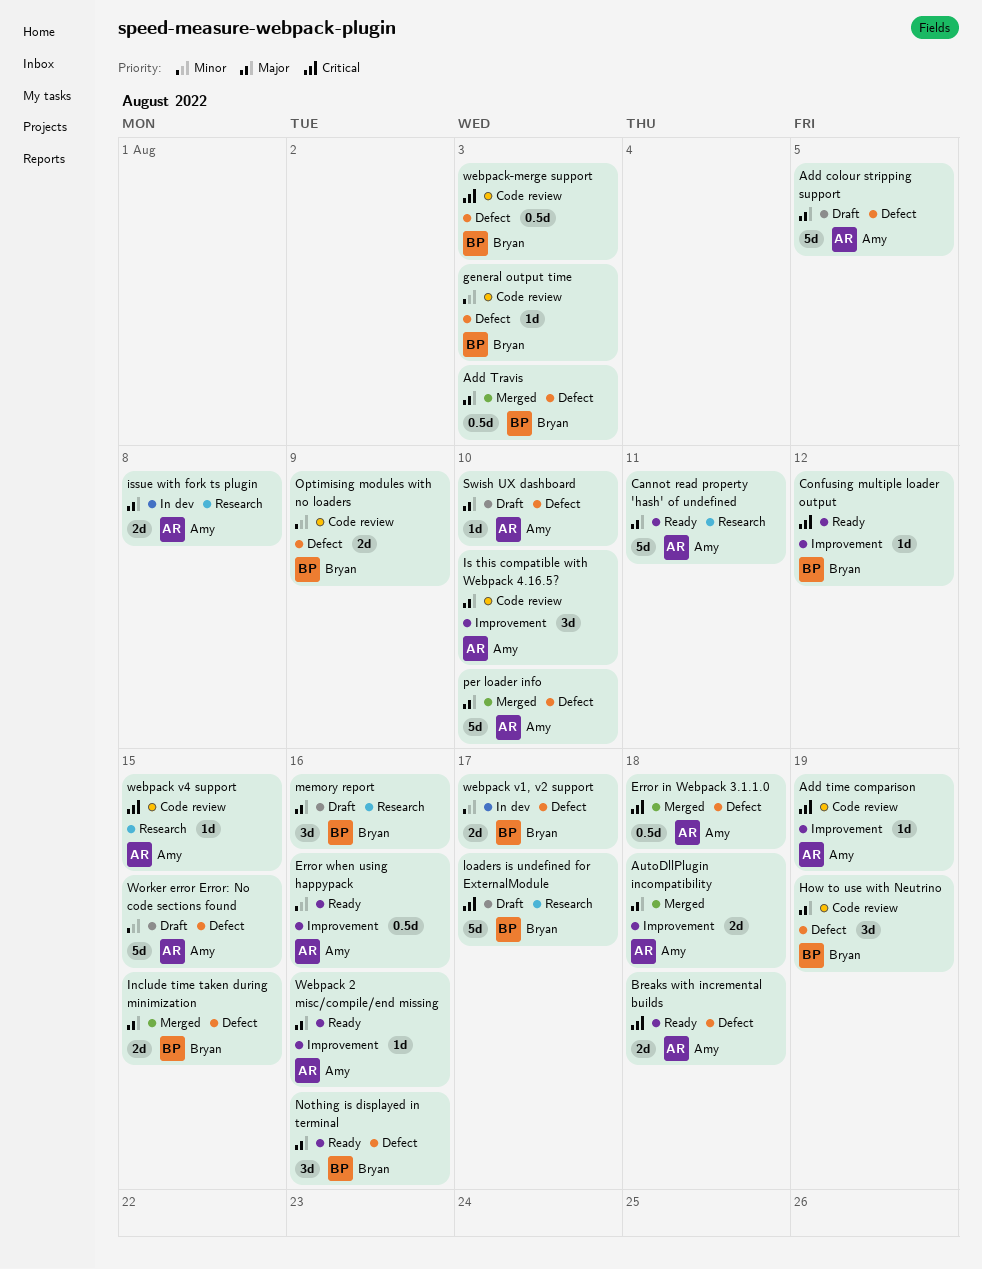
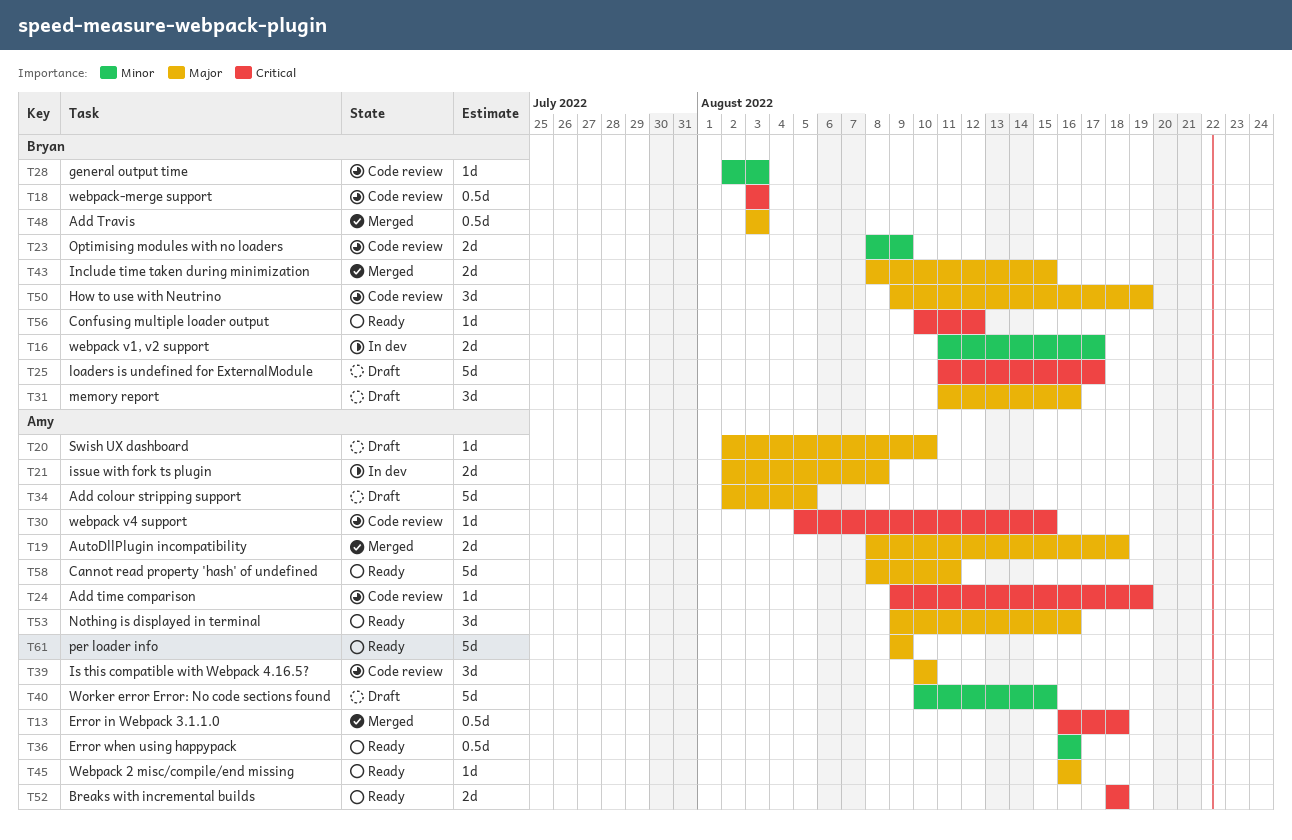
Nothing is displayed in terminal, owner: Bryan -> Amy
per loader info, status: Merged -> Ready
per loader info, due: Aug 10 -> Aug 9

